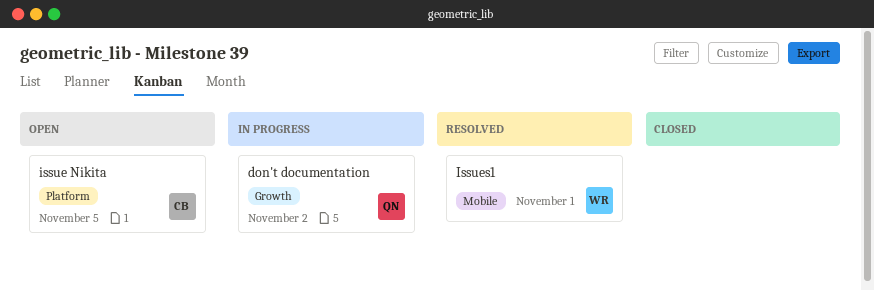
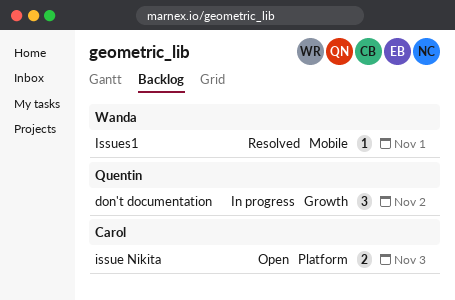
issue Nikita, due: Nov 5 -> Nov 3

